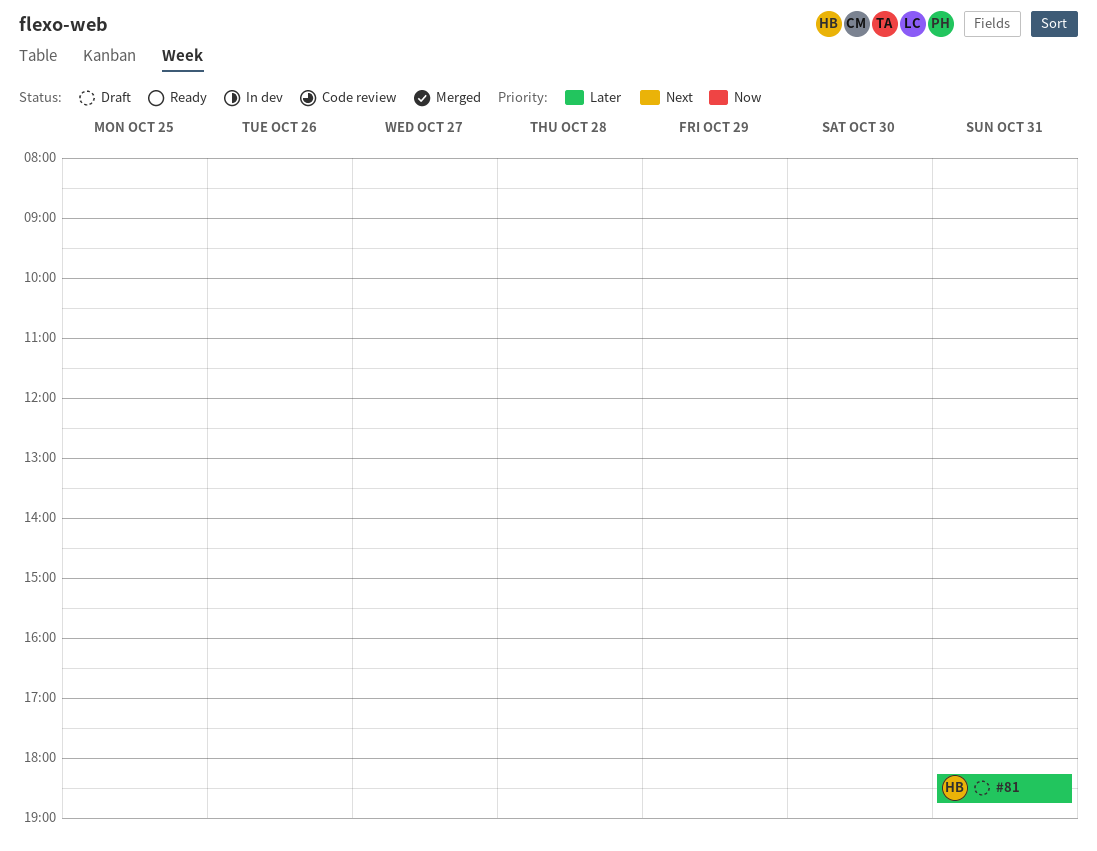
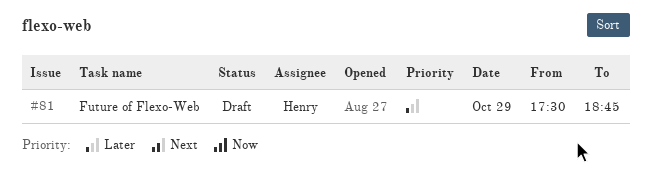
#81, day: Oct 31 -> Oct 29
#81, begins: 18:15 -> 17:30

